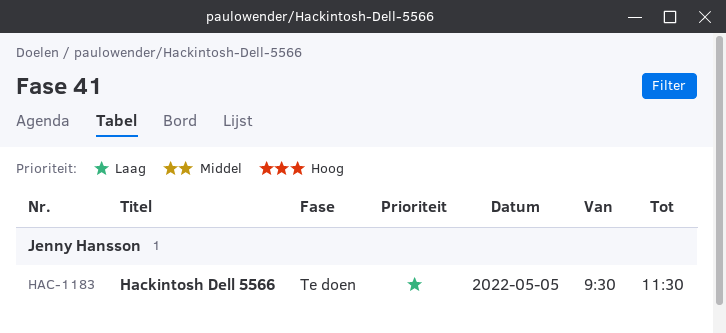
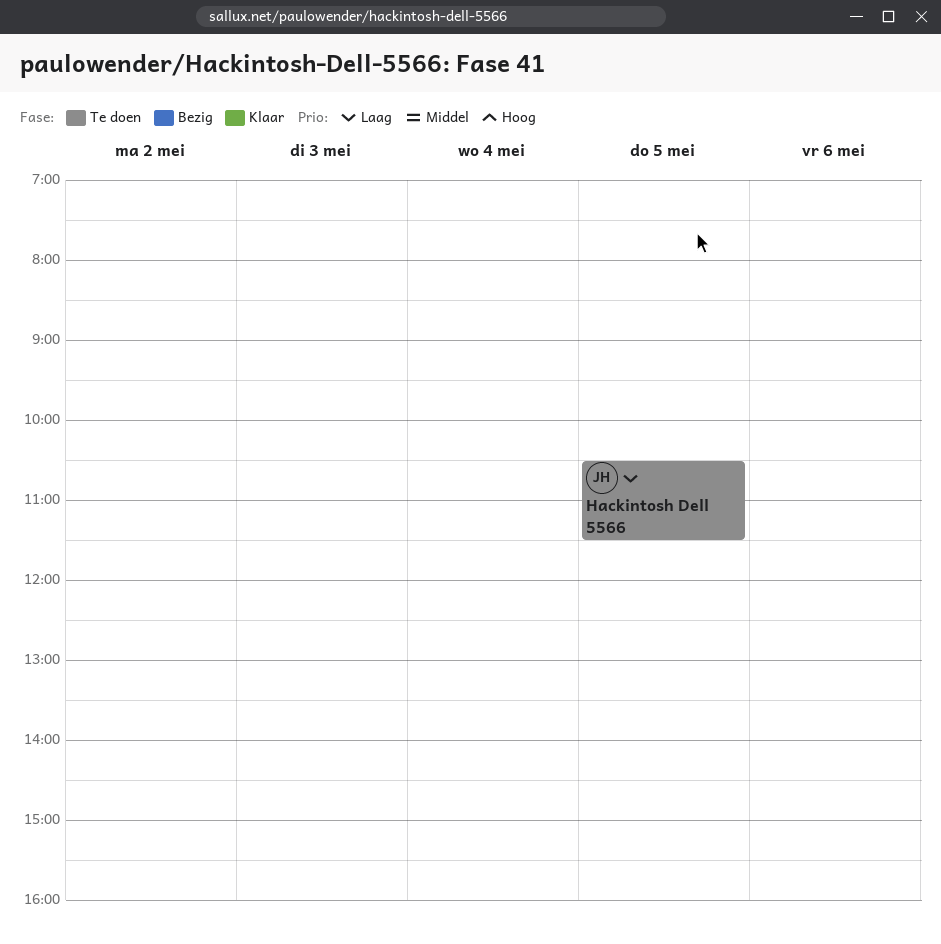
Hackintosh Dell 5566, begins: 09:30 -> 10:30

